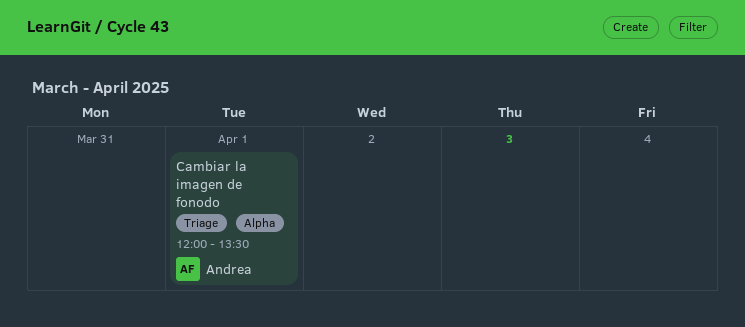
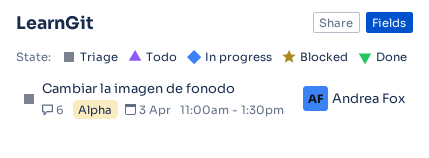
Cambiar la imagen de fonodo, day: Apr 1 -> Apr 3
Cambiar la imagen de fonodo, begins: 12:00 -> 11:00

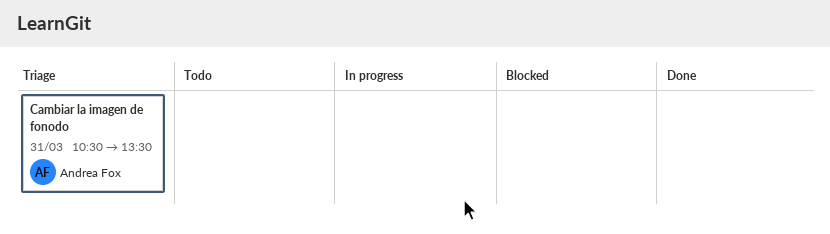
Cambiar la imagen de fonodo, day: Apr 3 -> Mar 31
Cambiar la imagen de fonodo, begins: 11:00 -> 10:30

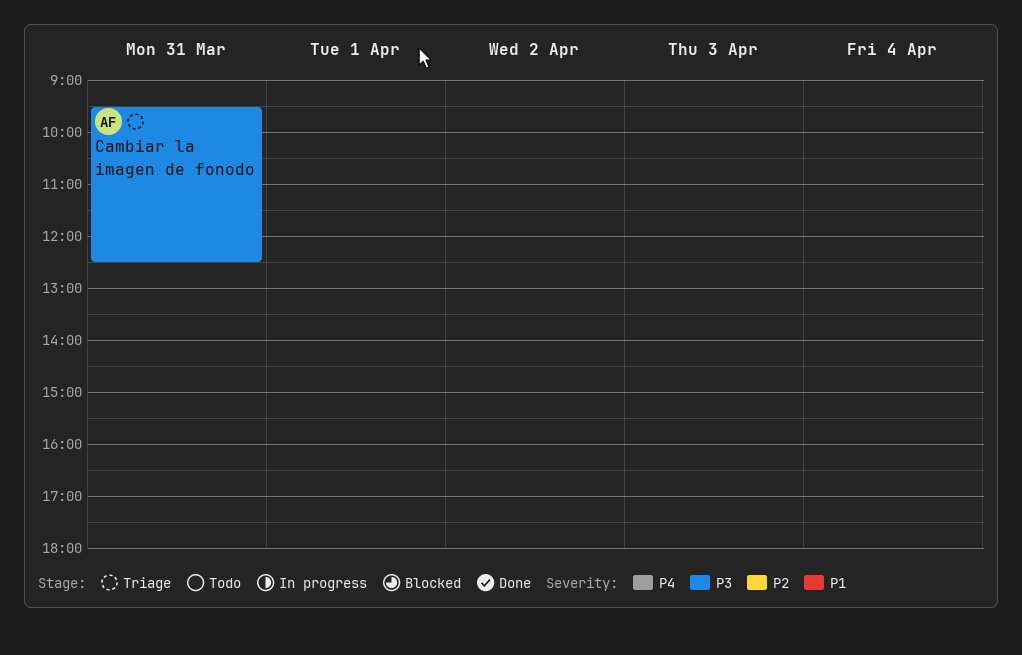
Cambiar la imagen de fonodo, begins: 10:30 -> 09:30
Cambiar la imagen de fonodo, ends: 13:30 -> 12:30

